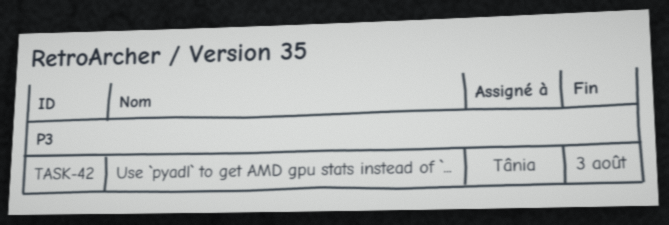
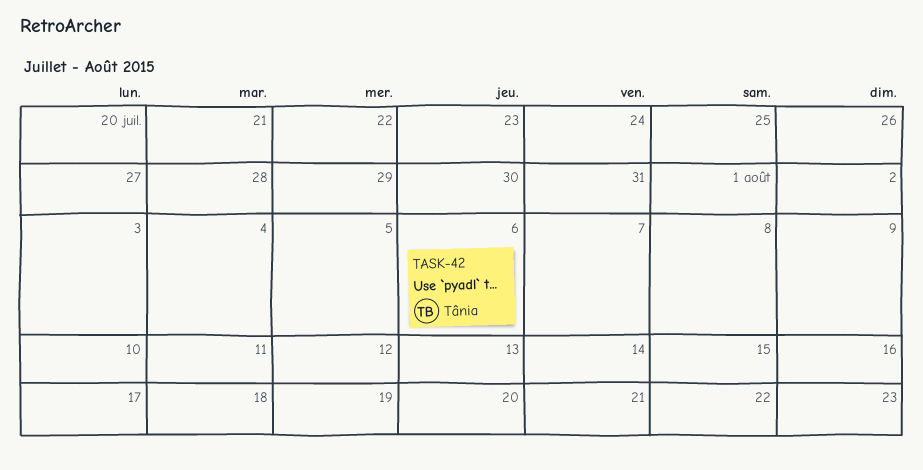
TASK-42, due: Aug 3 -> Aug 6

